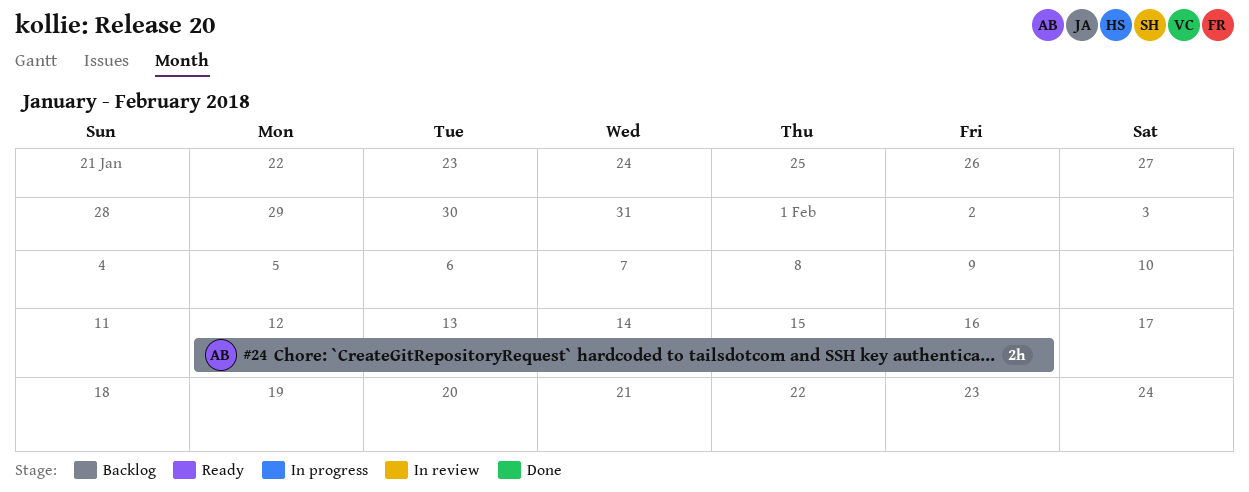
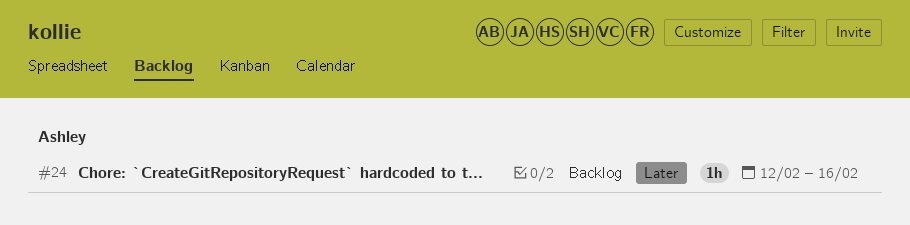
#24, estimate: 2h -> 1h

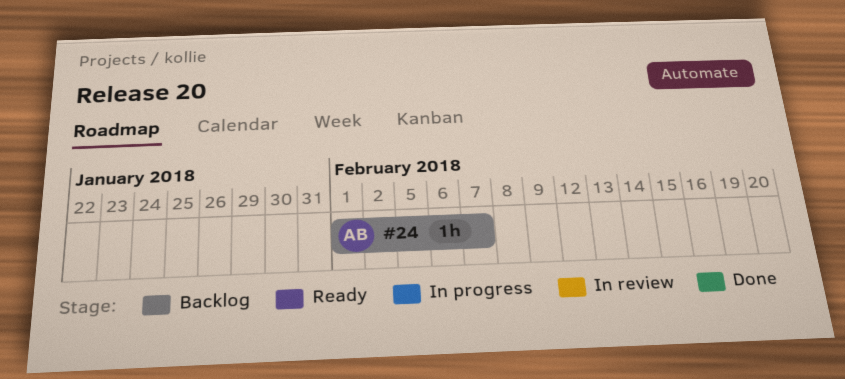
#24, start: Feb 12 -> Feb 1
#24, due: Feb 16 -> Feb 7

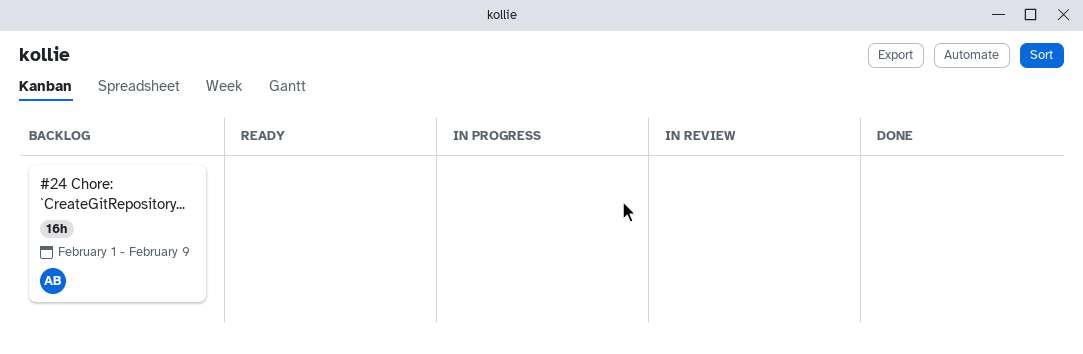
#24, estimate: 1h -> 16h
#24, due: Feb 7 -> Feb 9

